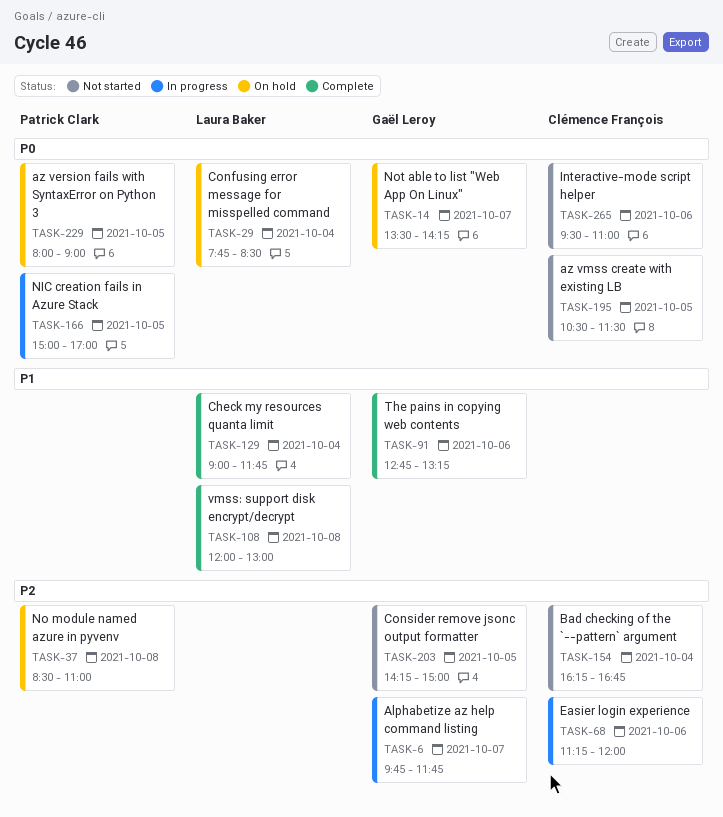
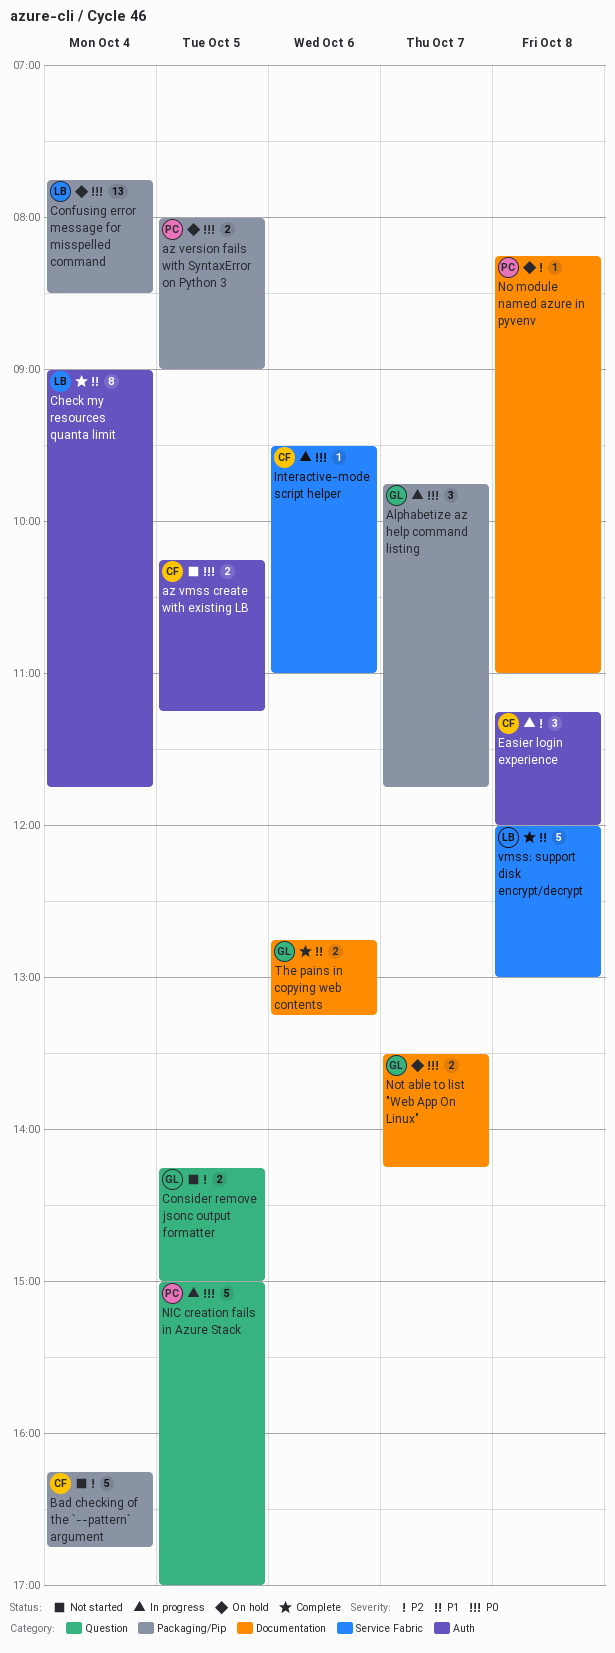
Alphabetize az help command listing, priority: P2 -> P0
az vmss create with existing LB, begins: 10:30 -> 10:15
az vmss create with existing LB, ends: 11:30 -> 11:15
Easier login experience, day: Oct 6 -> Oct 8
Interactive-mode script helper, status: Not started -> In progress
No module named azure in pyvenv, begins: 08:30 -> 08:15

